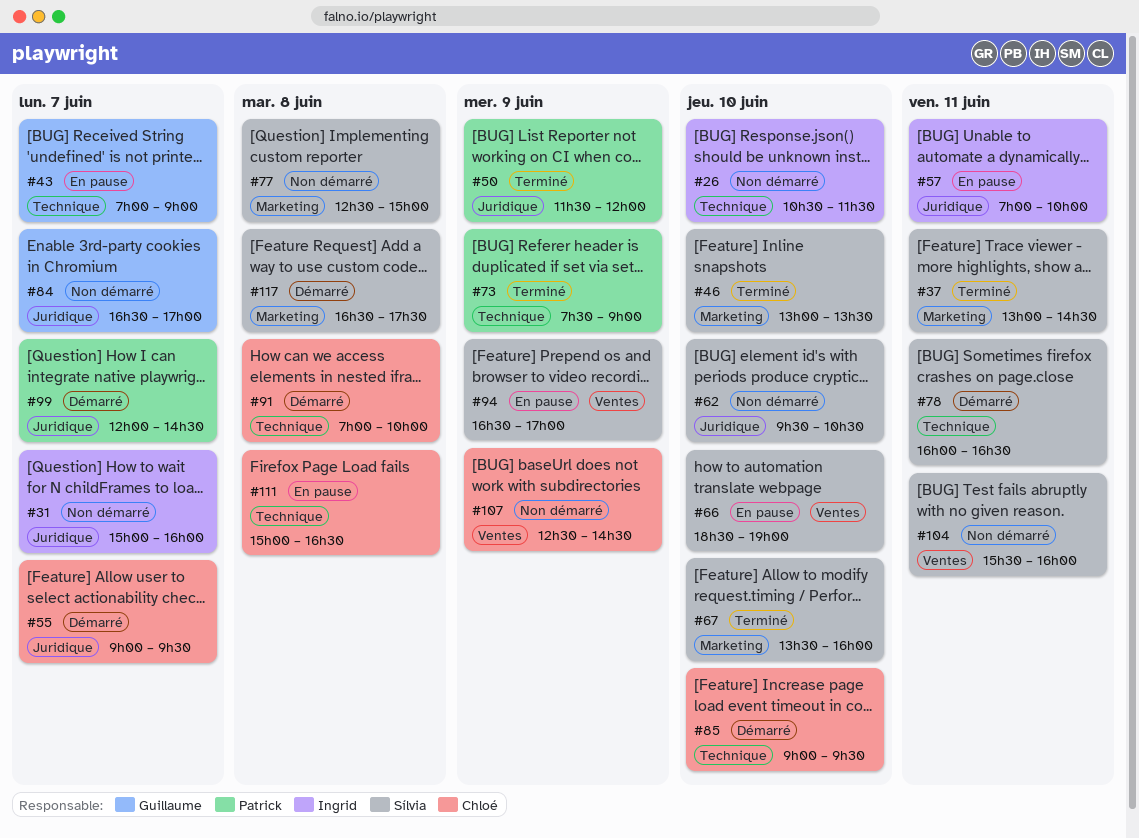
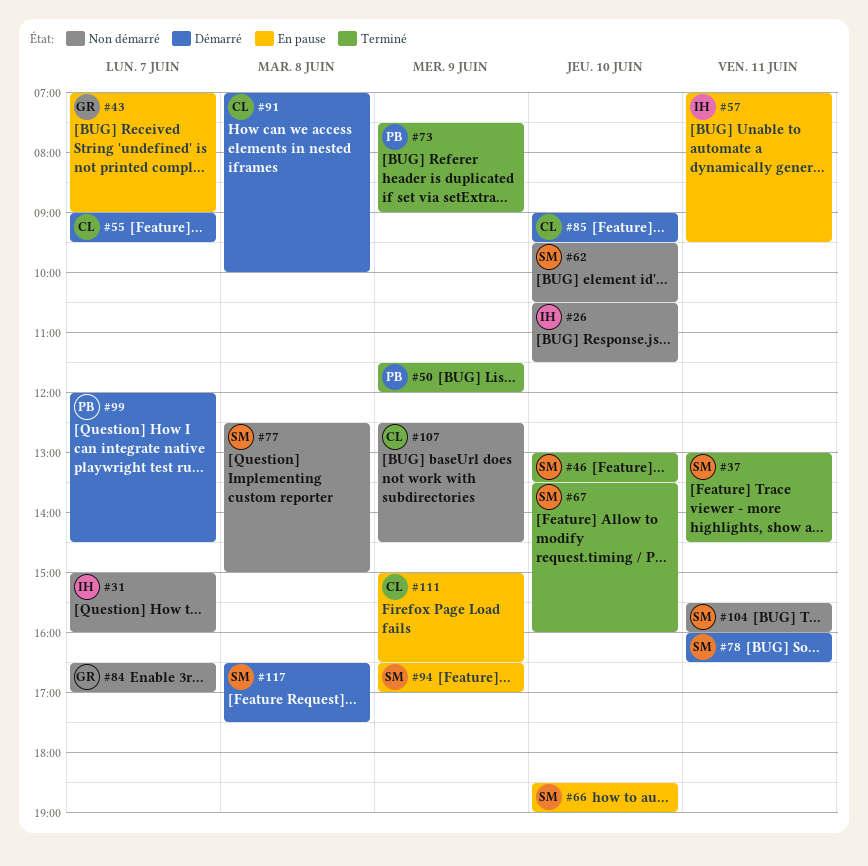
#57, ends: 10:00 -> 09:30
#111, day: Jun 8 -> Jun 9

